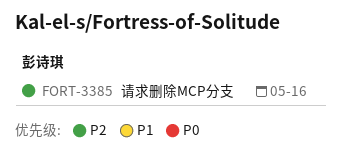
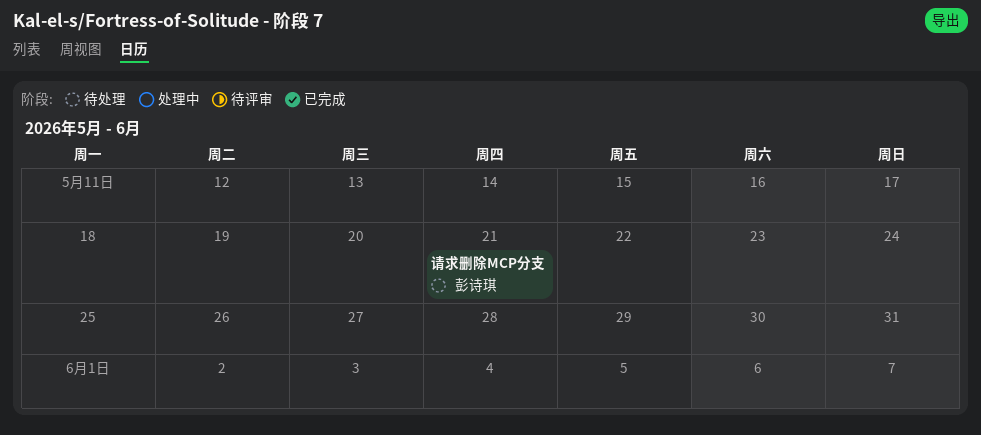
请求删除MCP分支, due: May 16 -> May 21

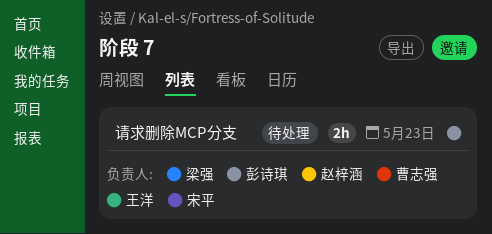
请求删除MCP分支, due: May 21 -> May 23

